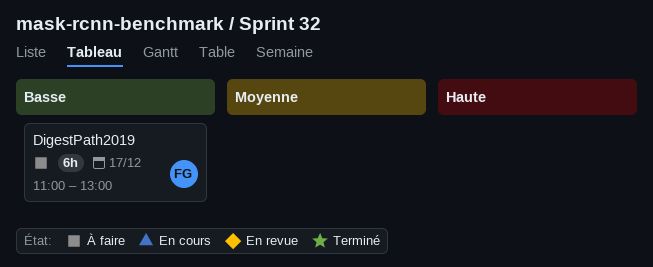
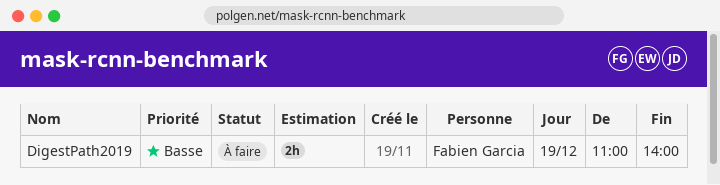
DigestPath2019, estimate: 6h -> 2h
DigestPath2019, day: Dec 17 -> Dec 19
DigestPath2019, ends: 13:00 -> 14:00

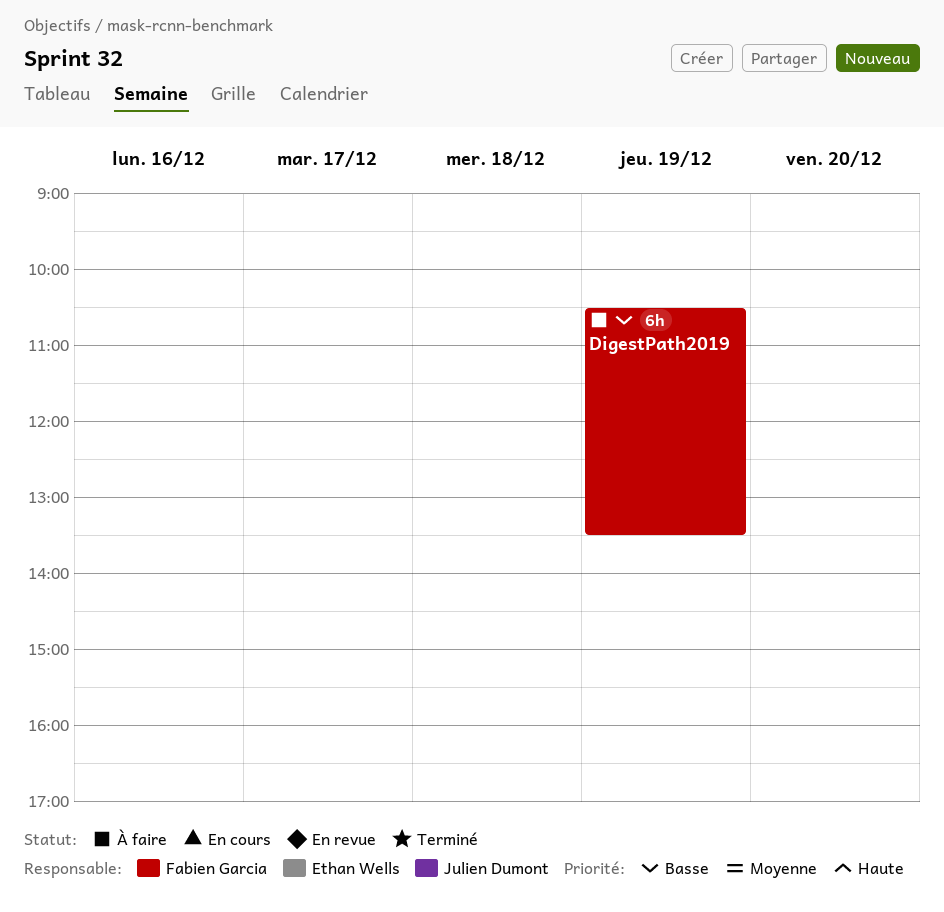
DigestPath2019, estimate: 2h -> 6h
DigestPath2019, begins: 11:00 -> 10:30
DigestPath2019, ends: 14:00 -> 13:30

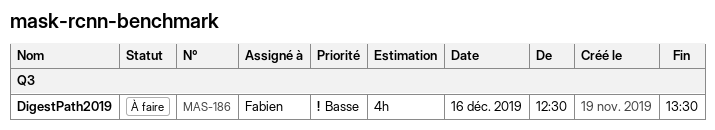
DigestPath2019, estimate: 6h -> 4h
DigestPath2019, day: Dec 19 -> Dec 16
DigestPath2019, begins: 10:30 -> 12:30

